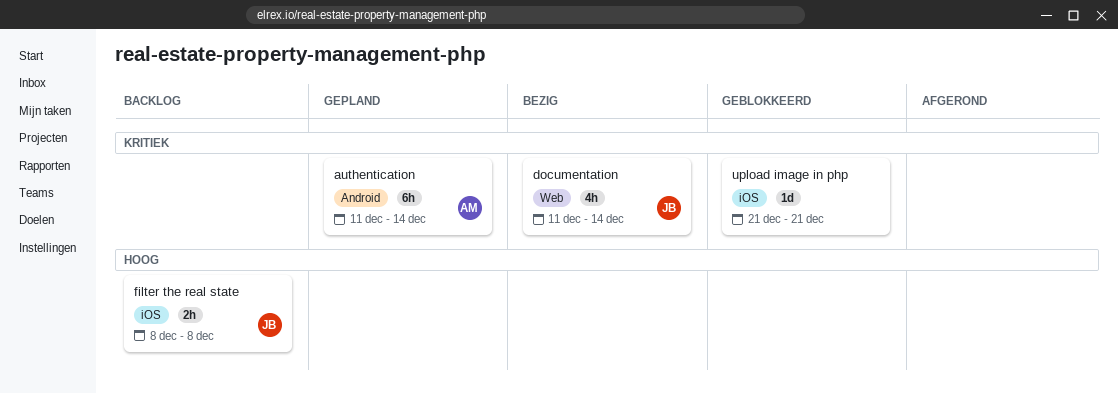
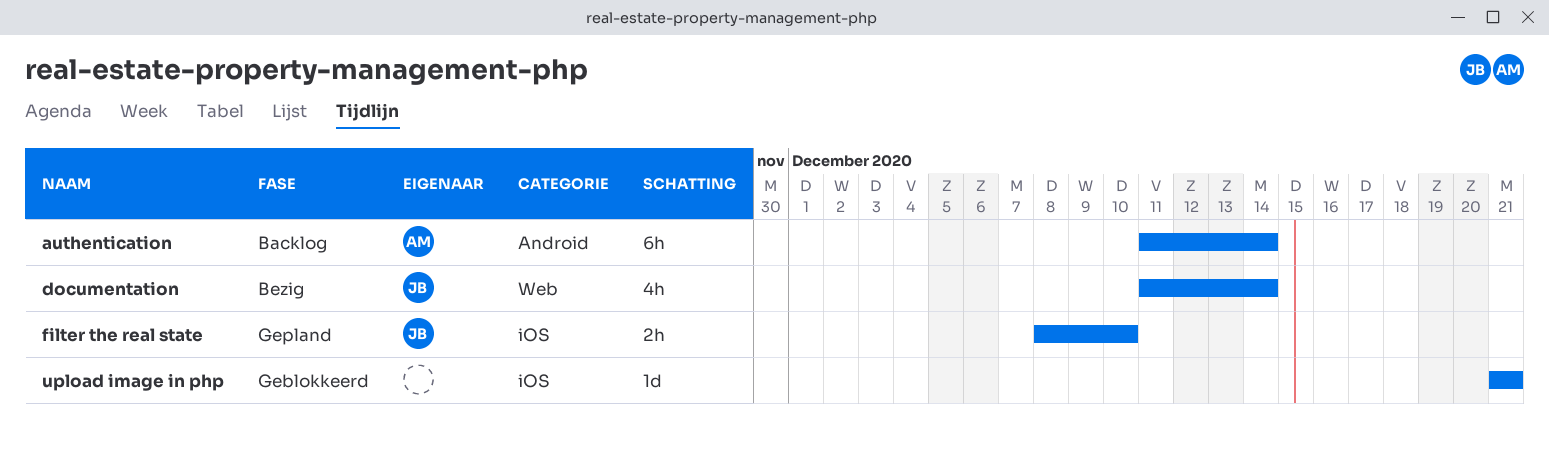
authentication, status: Gepland -> Backlog
filter the real state, status: Backlog -> Gepland
filter the real state, due: Dec 8 -> Dec 10

